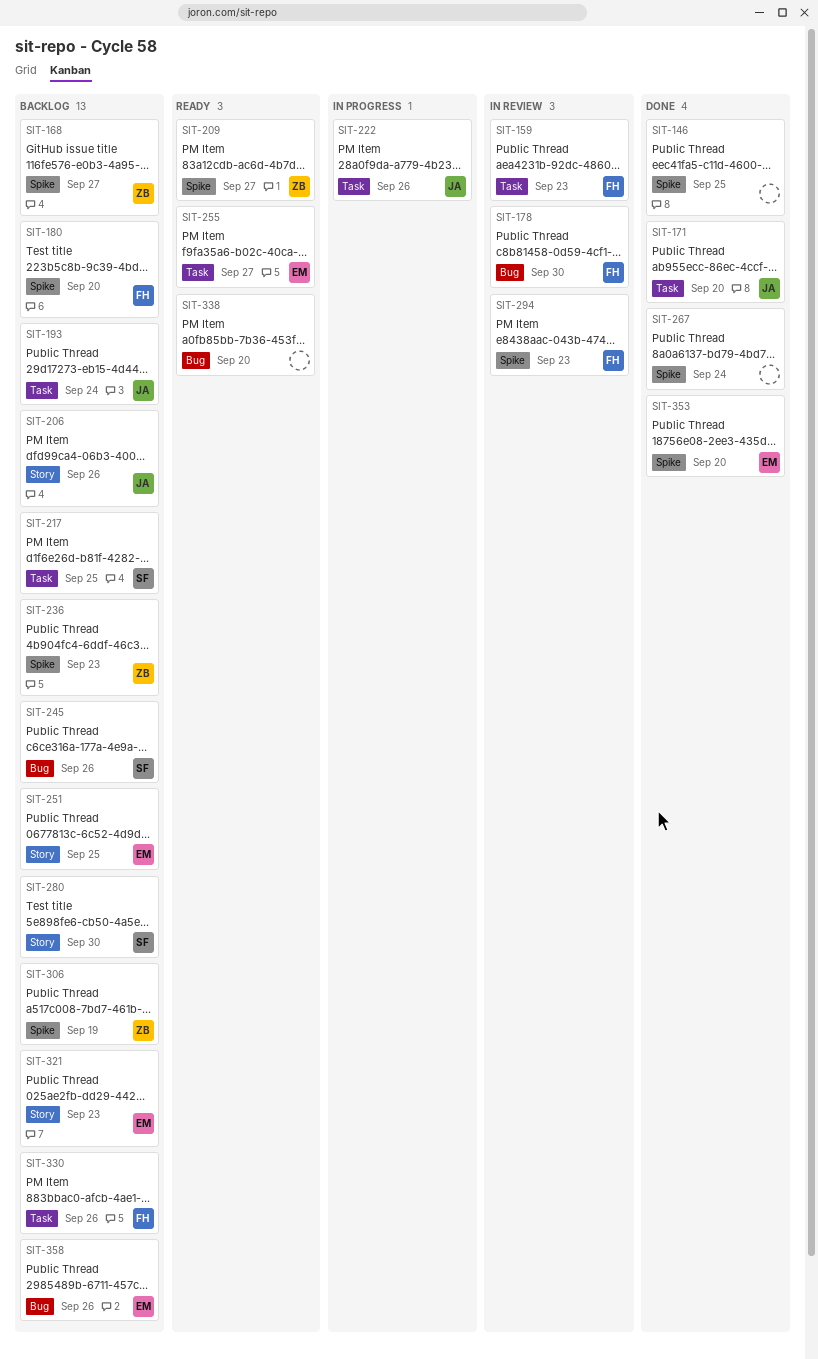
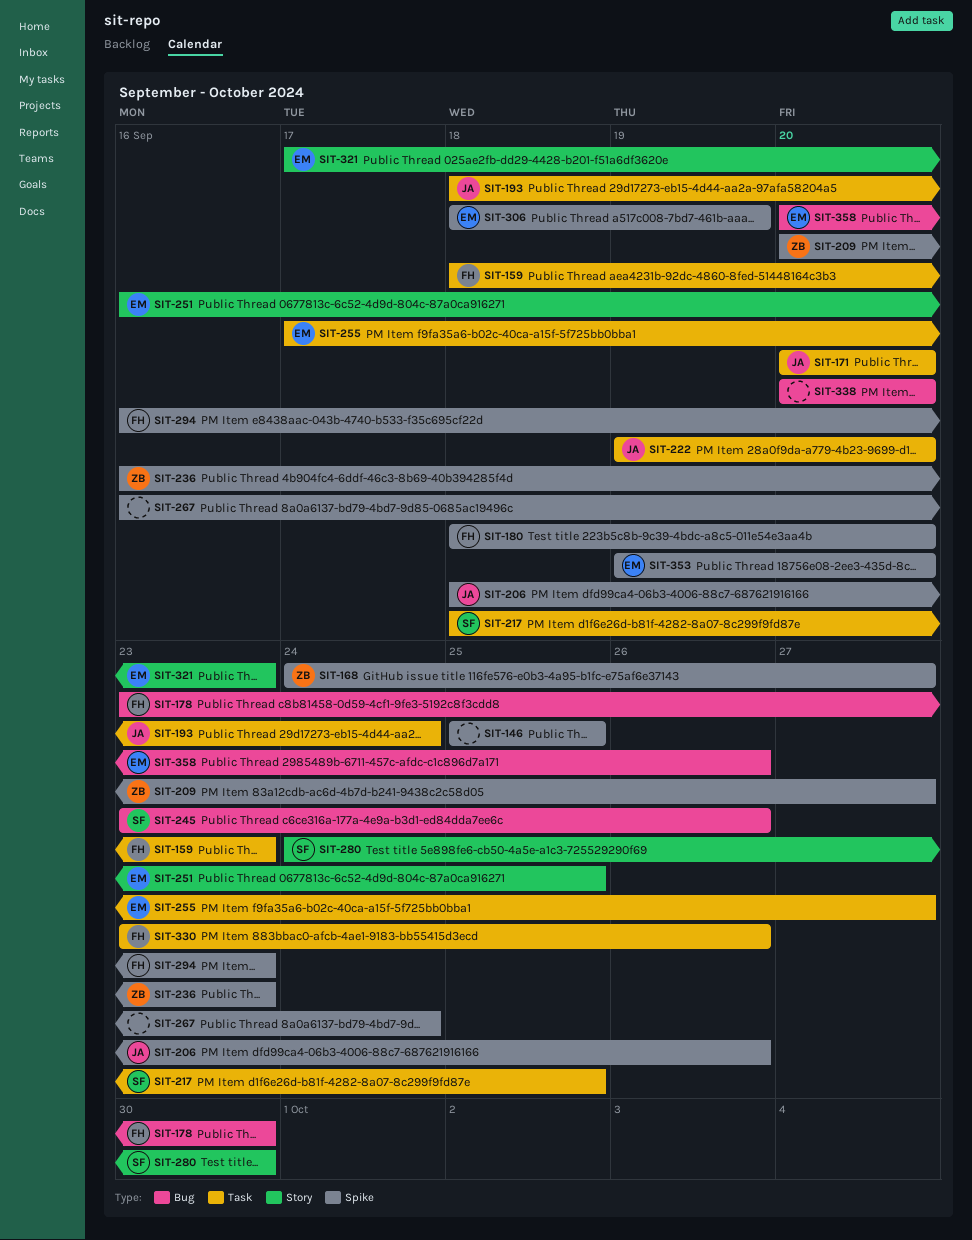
SIT-206, label: Story -> Spike
SIT-222, due: Sep 26 -> Sep 20
SIT-306, owner: ZB -> EM

